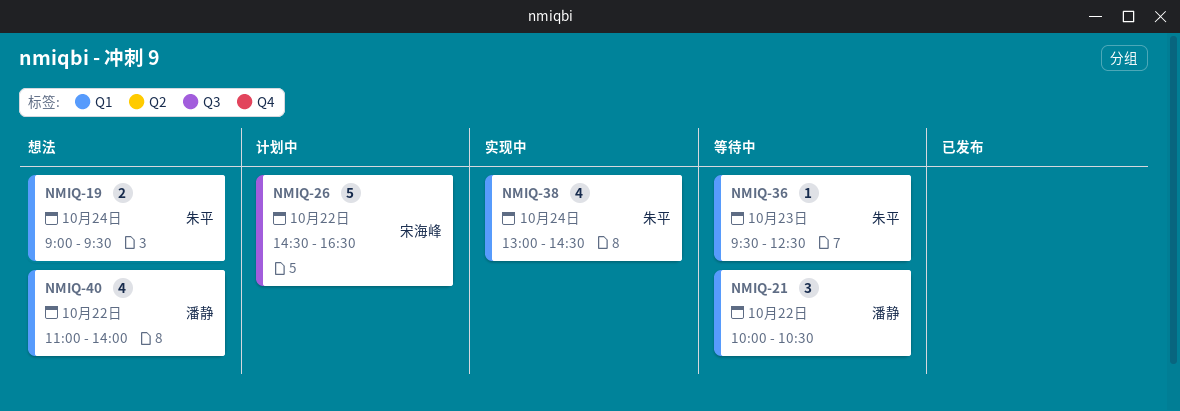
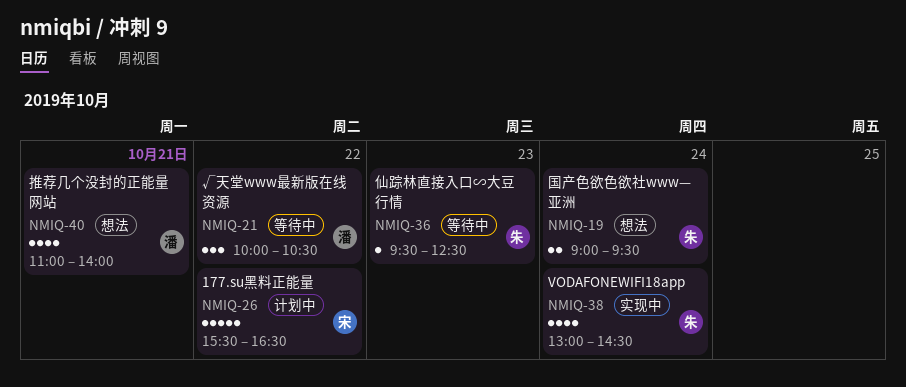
NMIQ-26, begins: 14:30 -> 15:30
NMIQ-40, day: Oct 22 -> Oct 21

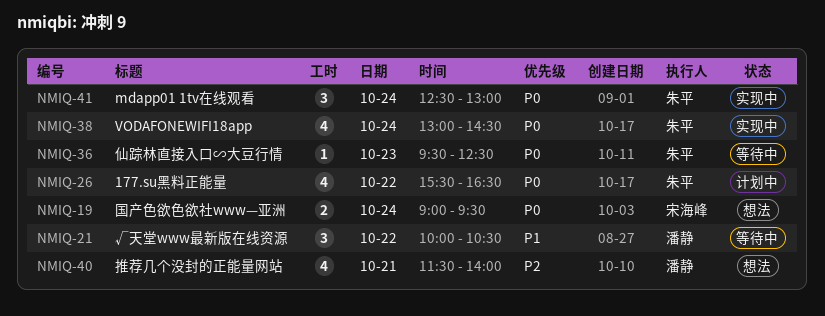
NMIQ-19, owner: 朱平 -> 宋海峰
NMIQ-26, owner: 宋海峰 -> 朱平
NMIQ-26, estimate: 5 -> 4
NMIQ-40, begins: 11:00 -> 11:30
NMIQ-41: none -> present

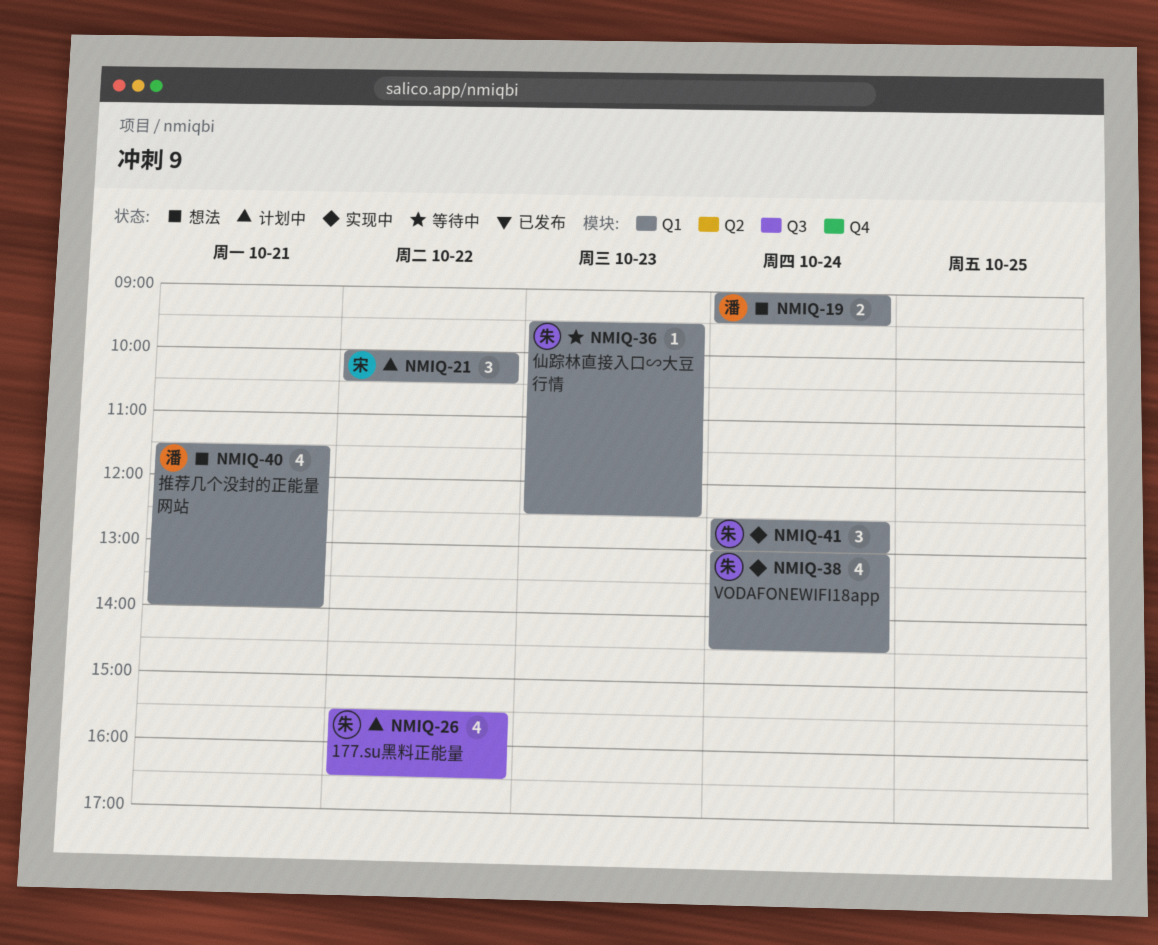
NMIQ-19, owner: 宋海峰 -> 潘静
NMIQ-21, status: 等待中 -> 计划中
NMIQ-21, owner: 潘静 -> 宋海峰

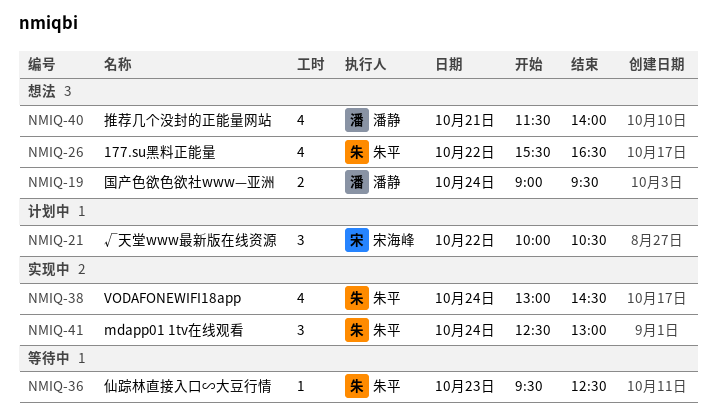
NMIQ-26, status: 计划中 -> 想法

